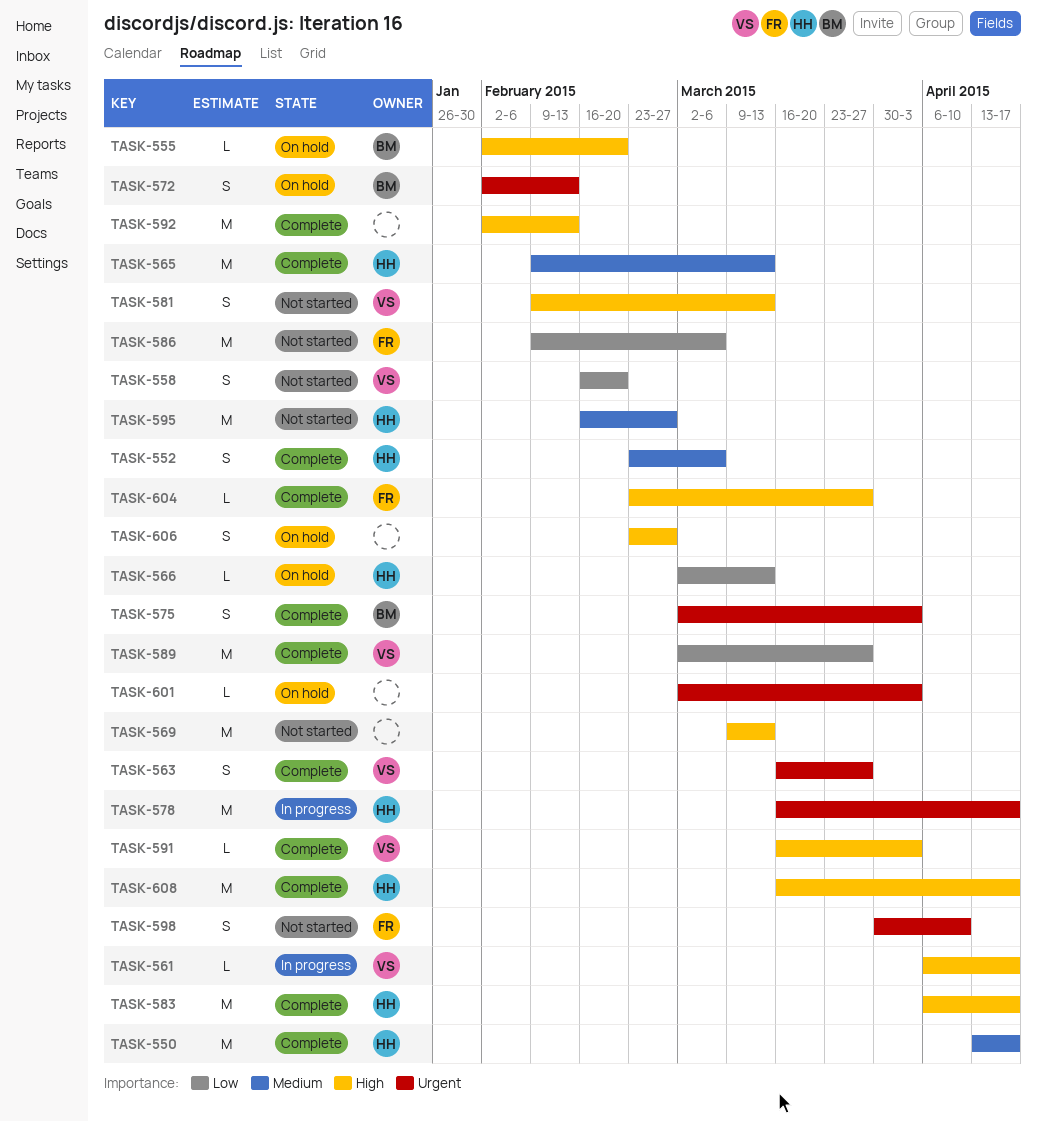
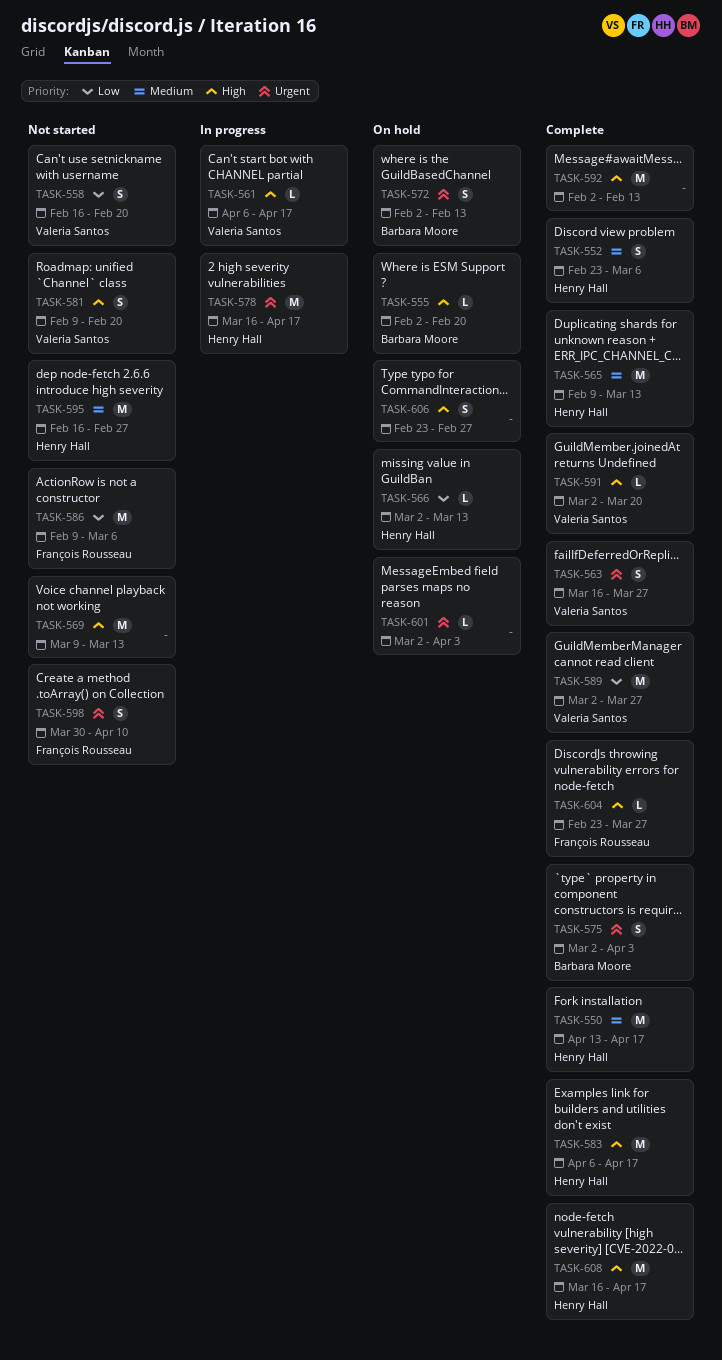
TASK-581, due: Mar 13 -> Feb 20
TASK-591, start: Mar 16 -> Mar 2
TASK-591, due: Apr 3 -> Mar 20

